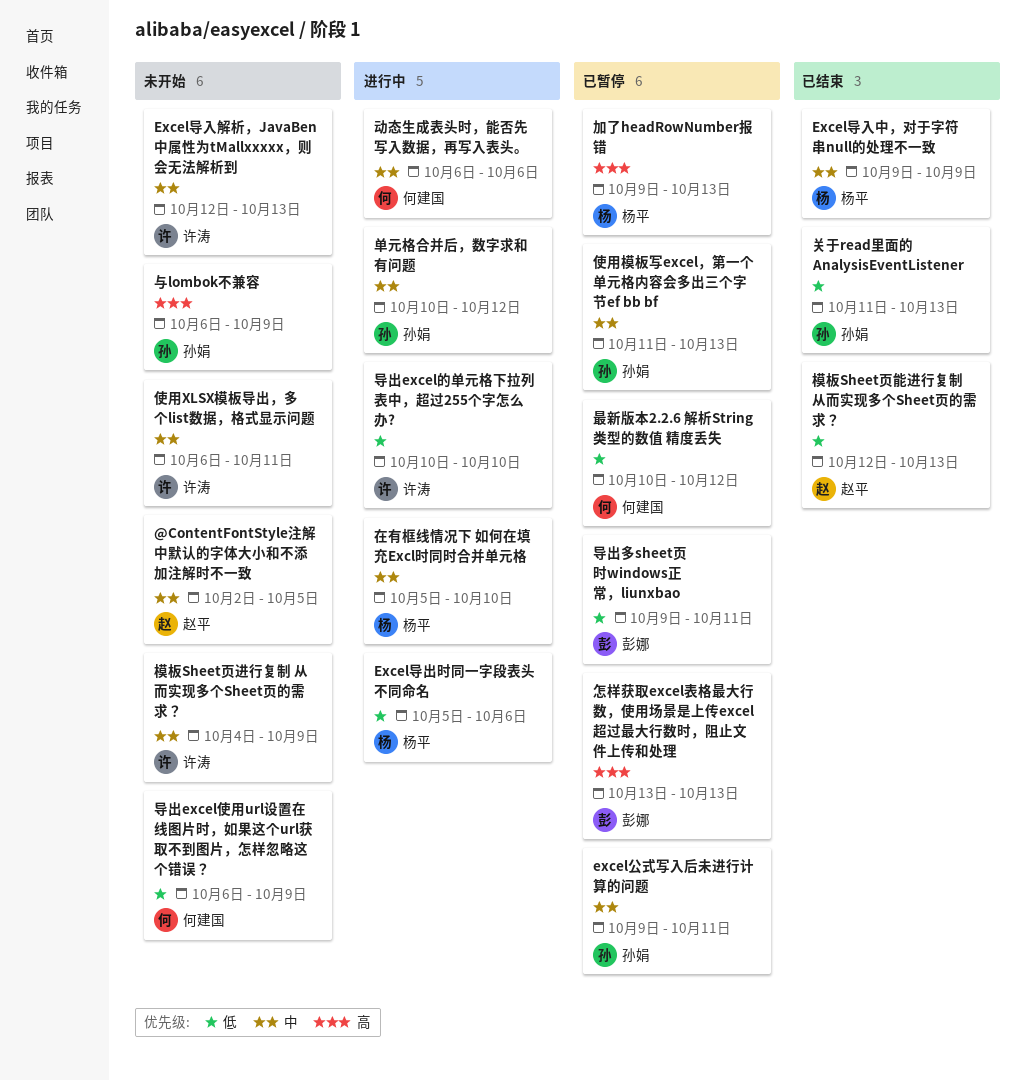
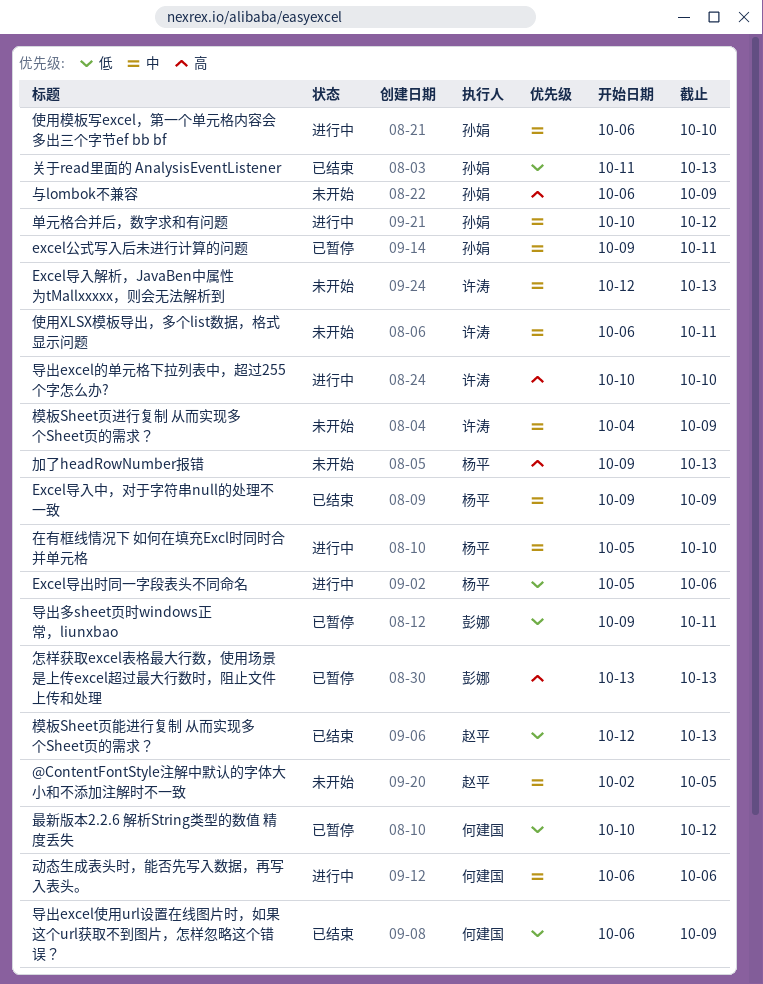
使用模板写excel，第一个单元格内容会多出三个字节ef bb bf, status: 已暂停 -> 进行中
使用模板写excel，第一个单元格内容会多出三个字节ef bb bf, start: Oct 11 -> Oct 6
使用模板写excel，第一个单元格内容会多出三个字节ef bb bf, due: Oct 13 -> Oct 10
加了headRowNumber报错, status: 已暂停 -> 未开始
导出excel使用url设置在线图片时，如果这个url获取不到图片，怎样忽略这个错误？, status: 未开始 -> 已结束
导出excel的单元格下拉列表中，超过255个字怎么办?, priority: 低 -> 高

